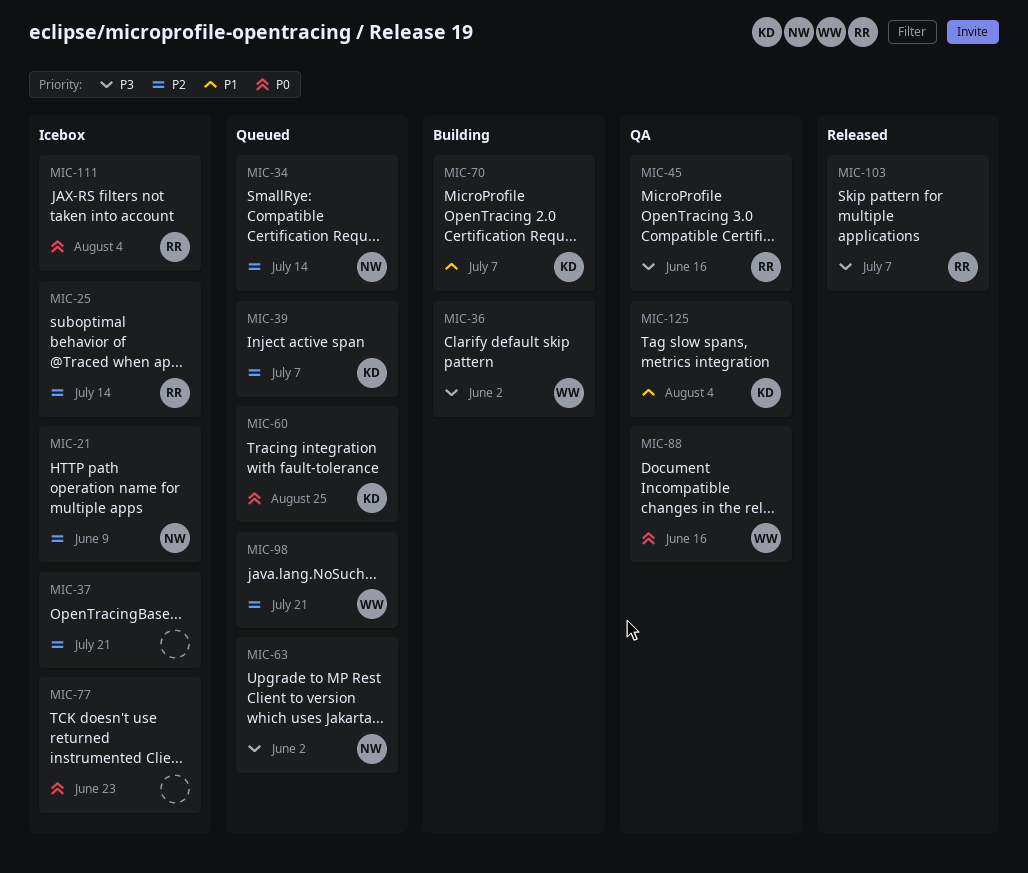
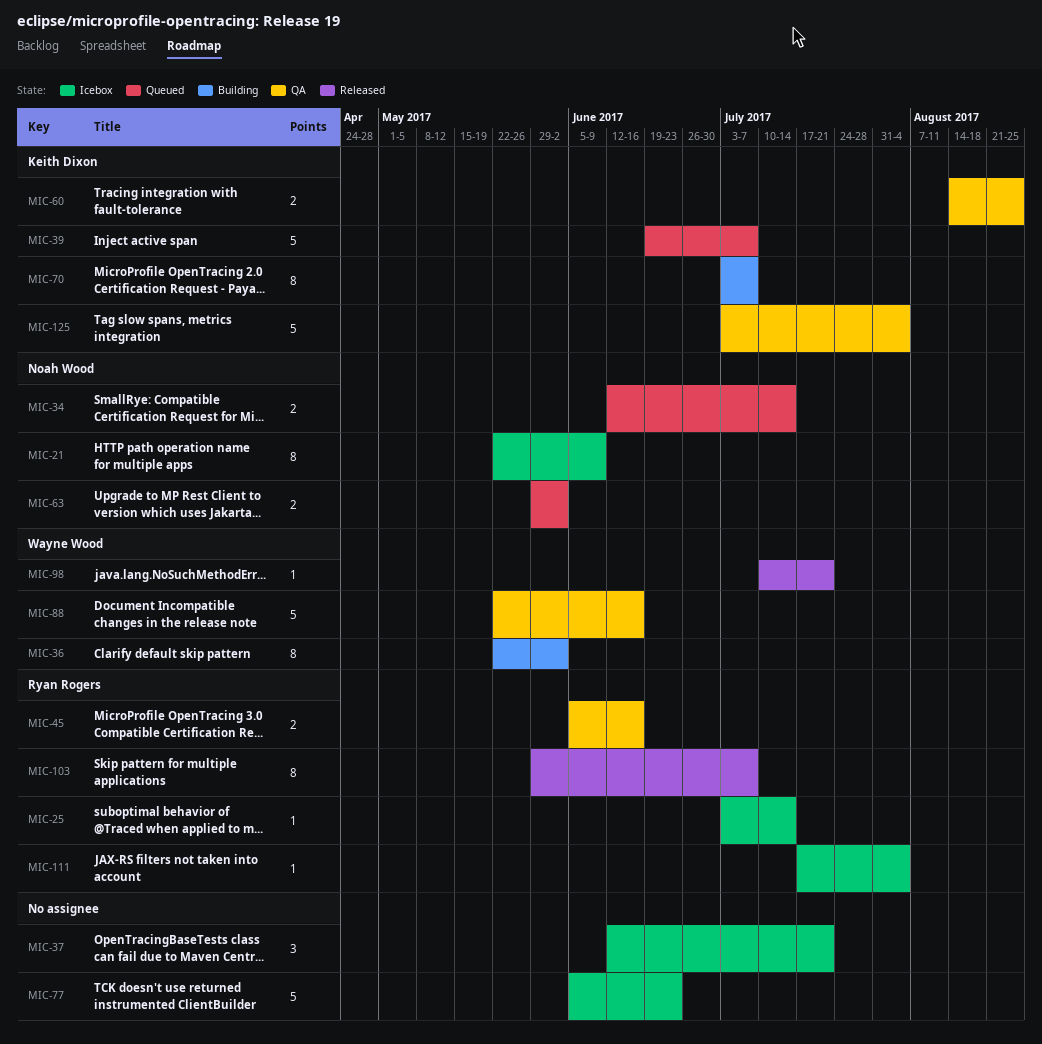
MIC-60, status: Queued -> QA
MIC-98, status: Queued -> Released

